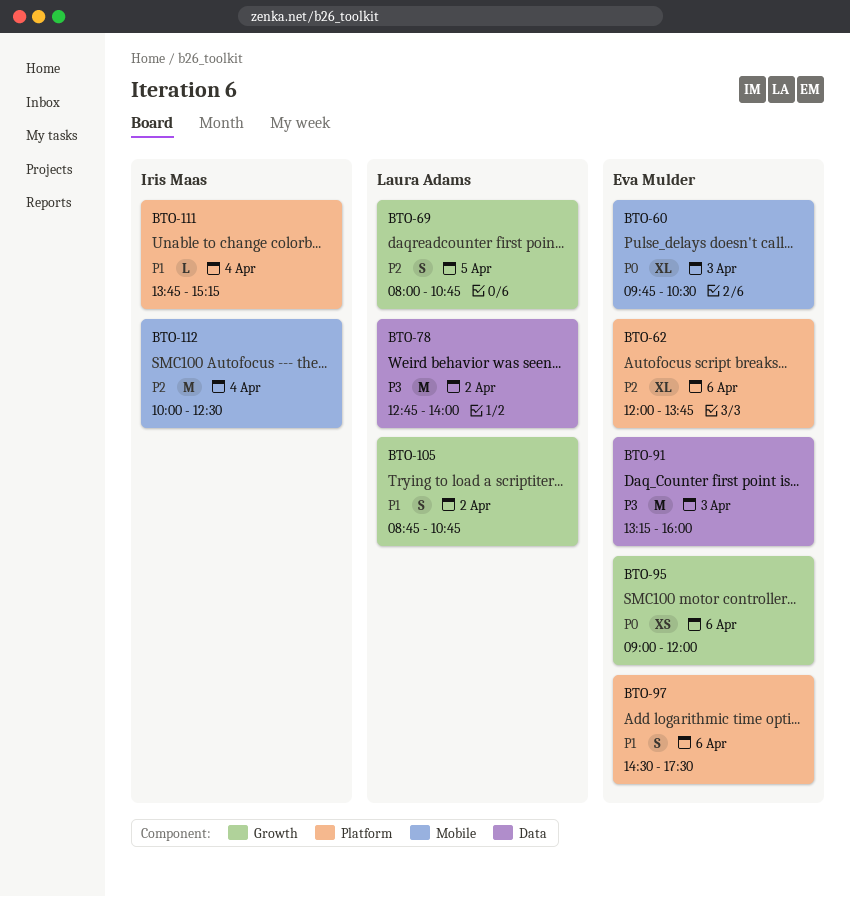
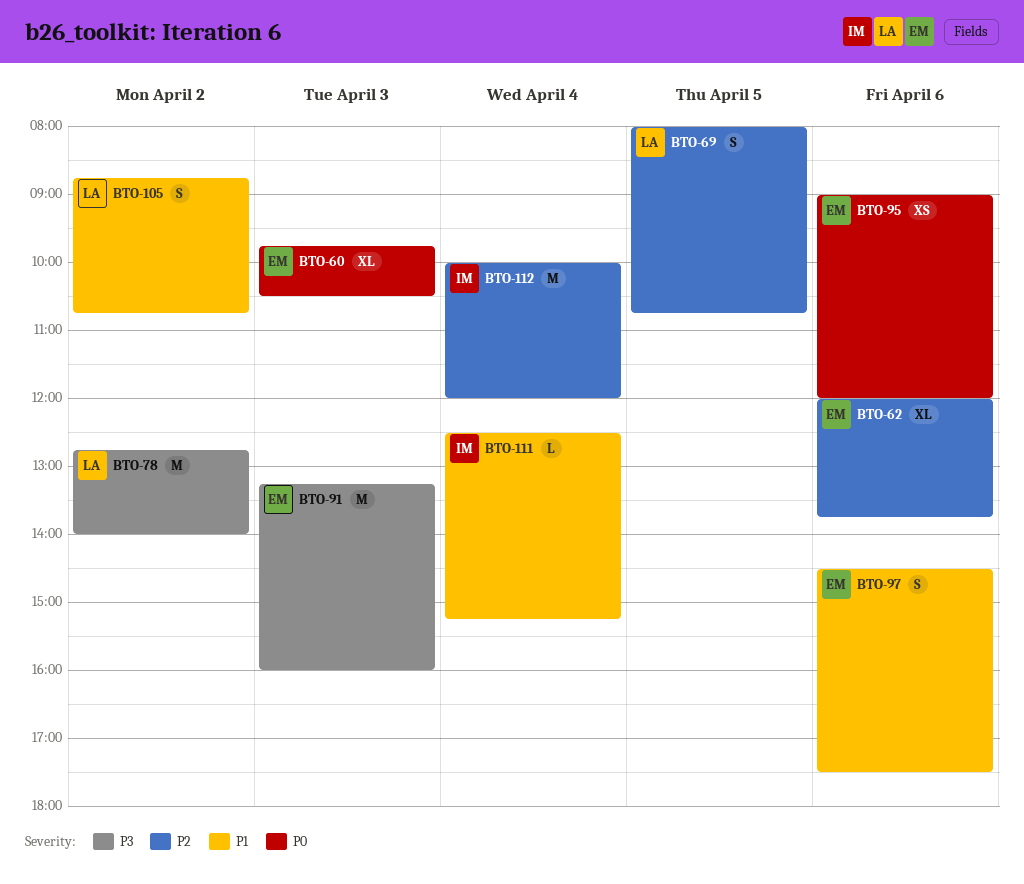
BTO-111, begins: 13:45 -> 12:30
BTO-112, ends: 12:30 -> 12:00

